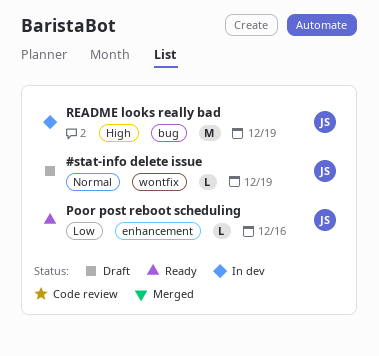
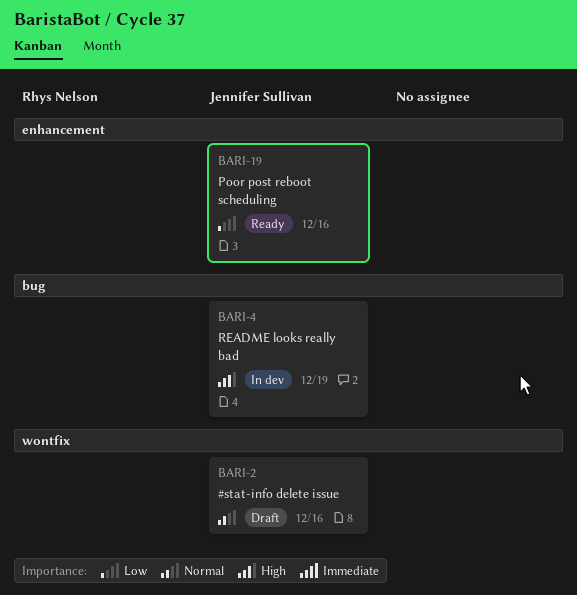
#stat-info delete issue, due: Dec 19 -> Dec 16

